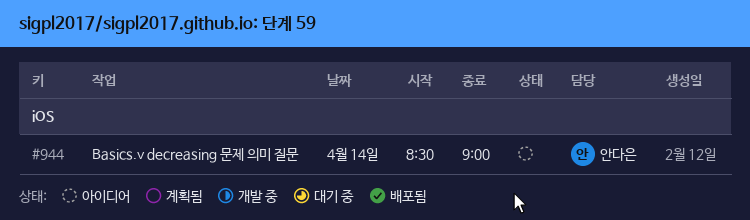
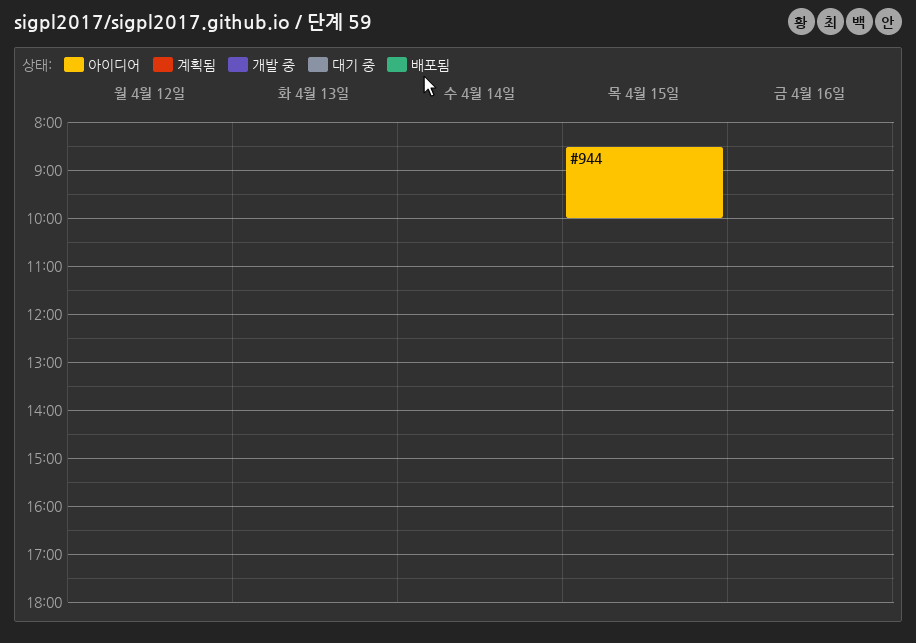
#944, day: Apr 14 -> Apr 15
#944, ends: 09:00 -> 10:00

